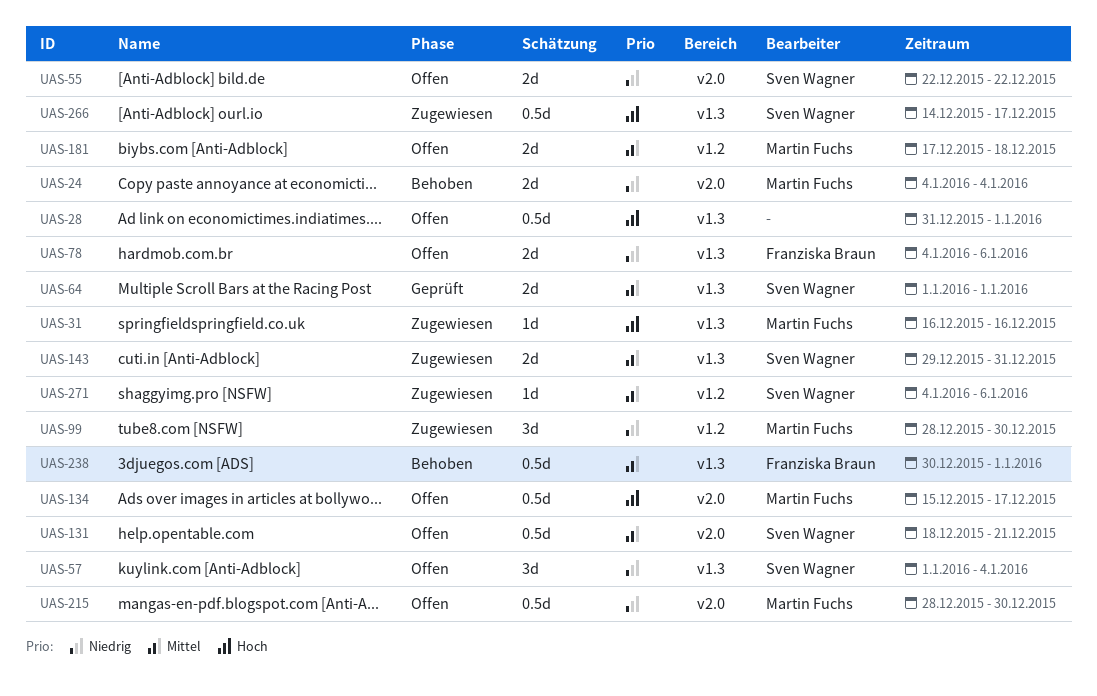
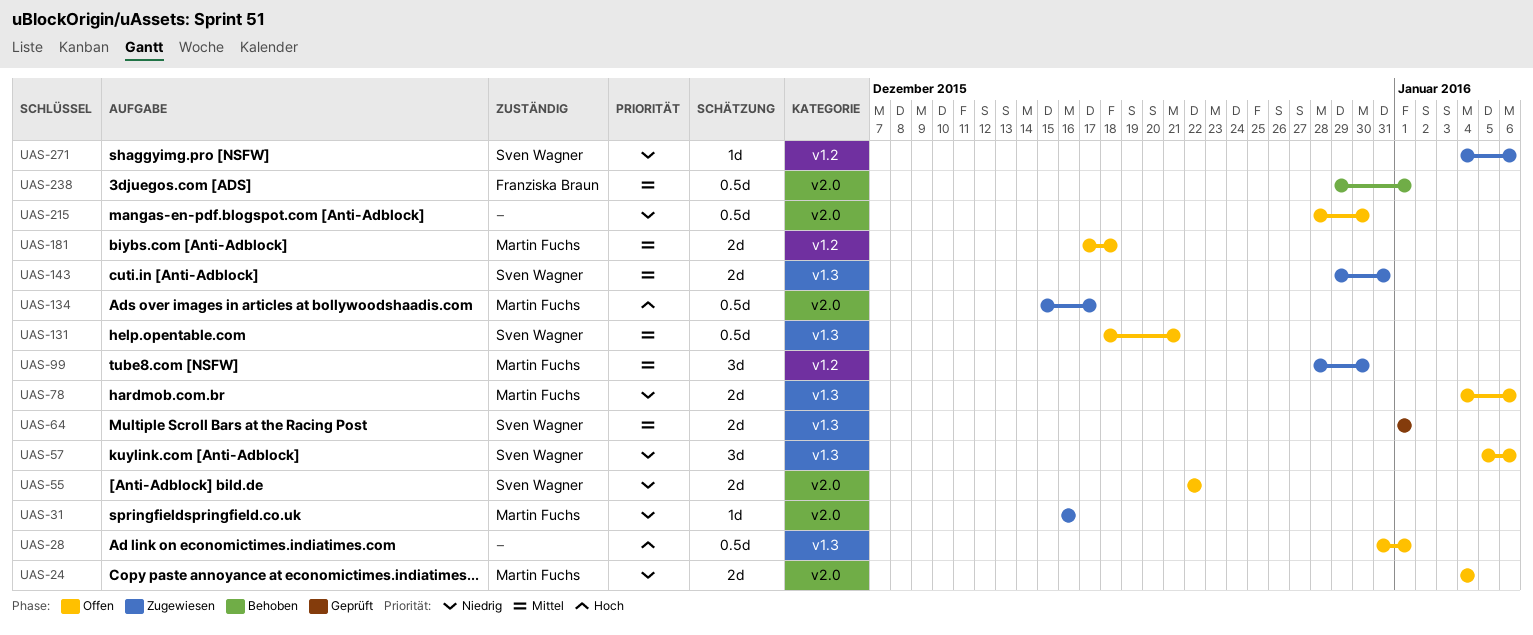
UAS-24, status: Behoben -> Offen
UAS-31, priority: Hoch -> Niedrig
UAS-31, label: v1.3 -> v2.0
UAS-57, start: Jan 1 -> Jan 5
UAS-57, due: Jan 4 -> Jan 6
UAS-78, owner: Franziska Braun -> Martin Fuchs
UAS-99, priority: Niedrig -> Mittel
UAS-131, label: v2.0 -> v1.3
UAS-134, status: Offen -> Zugewiesen
UAS-215, owner: Martin Fuchs -> none
UAS-238, label: v1.3 -> v2.0
UAS-238, start: Dec 30 -> Dec 29
UAS-266: present -> none
UAS-271, priority: Mittel -> Niedrig

